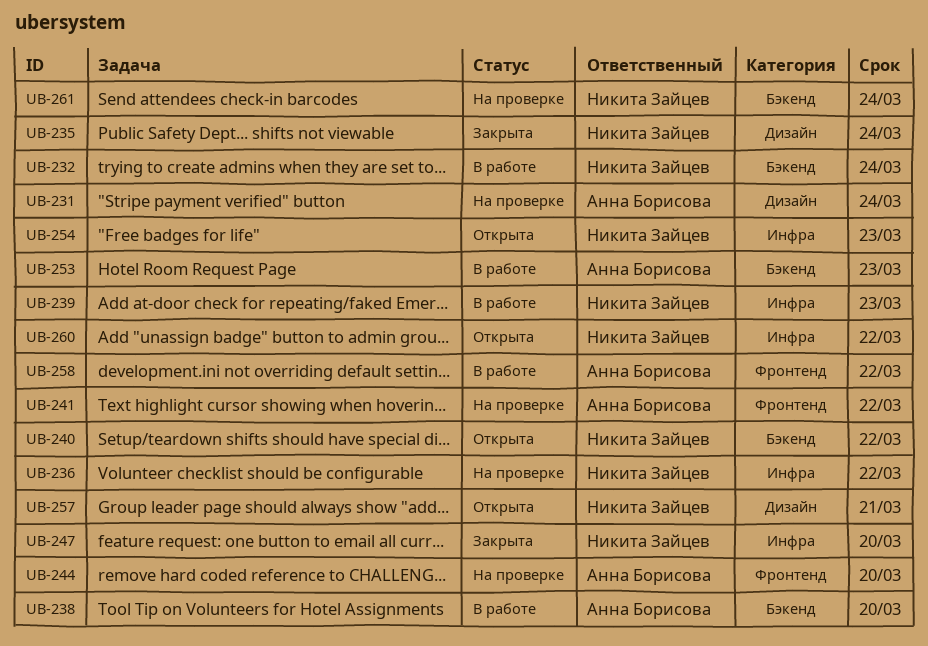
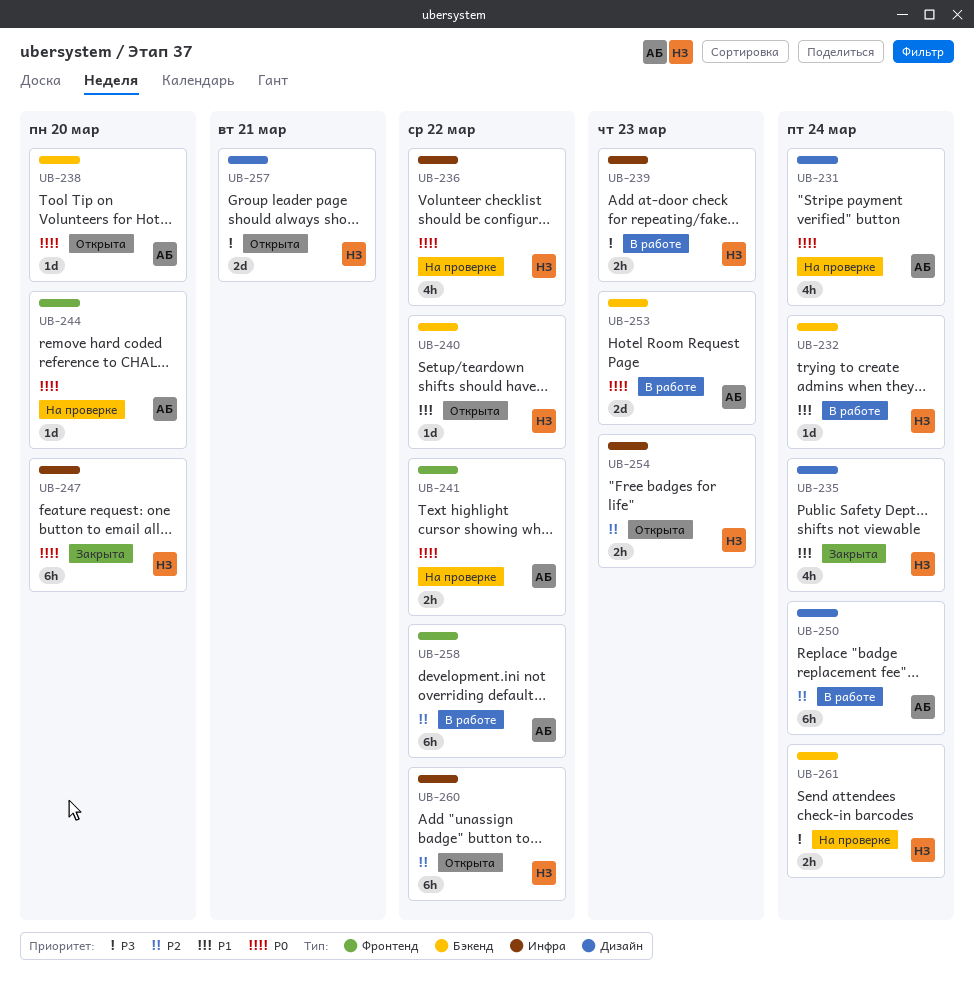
UB-238, status: В работе -> Открыта
UB-250: none -> present

